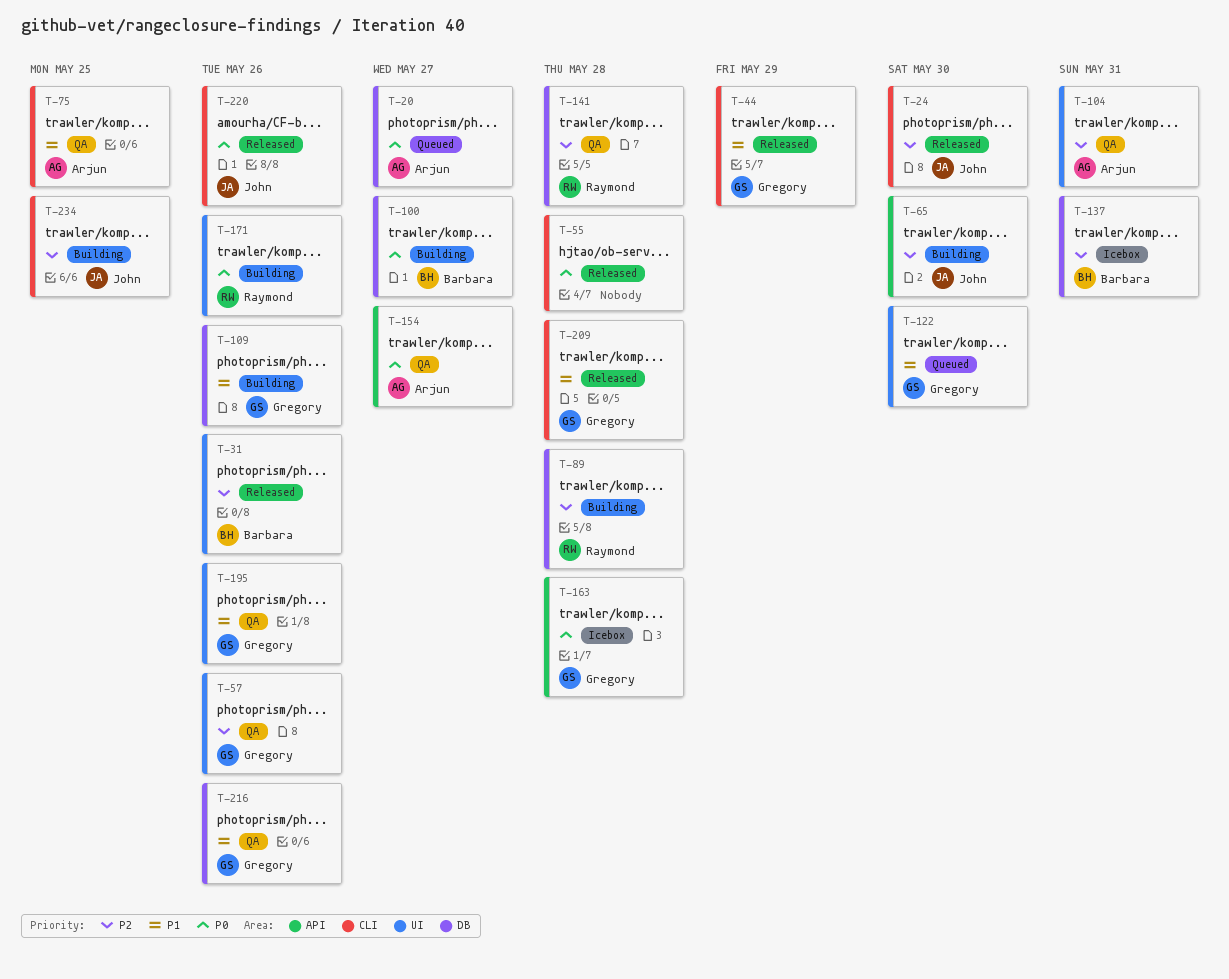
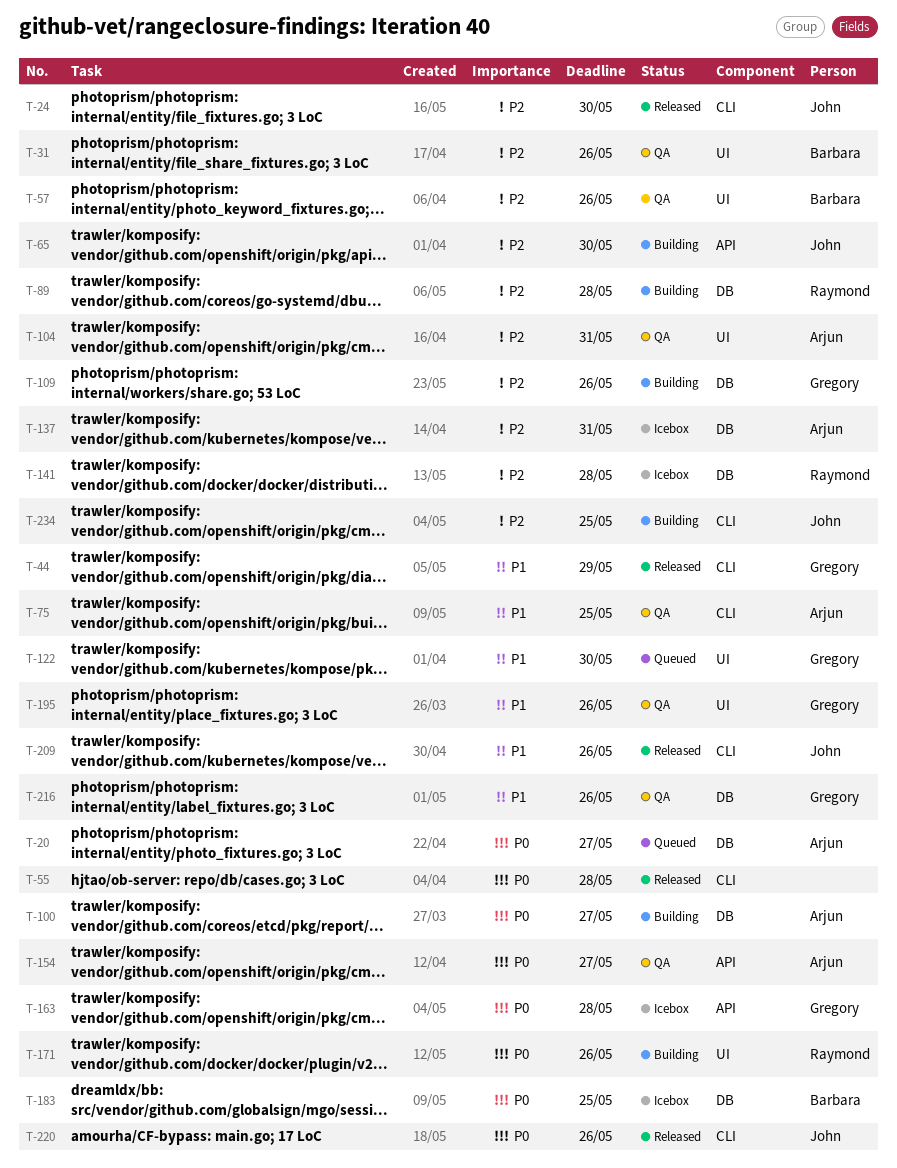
T-31, status: Released -> QA
T-57, owner: Gregory -> Barbara
T-100, owner: Barbara -> Arjun
T-109, priority: P1 -> P2
T-137, owner: Barbara -> Arjun
T-141, status: QA -> Icebox
T-183: none -> present
T-209, owner: Gregory -> John
T-209, due: May 28 -> May 26

